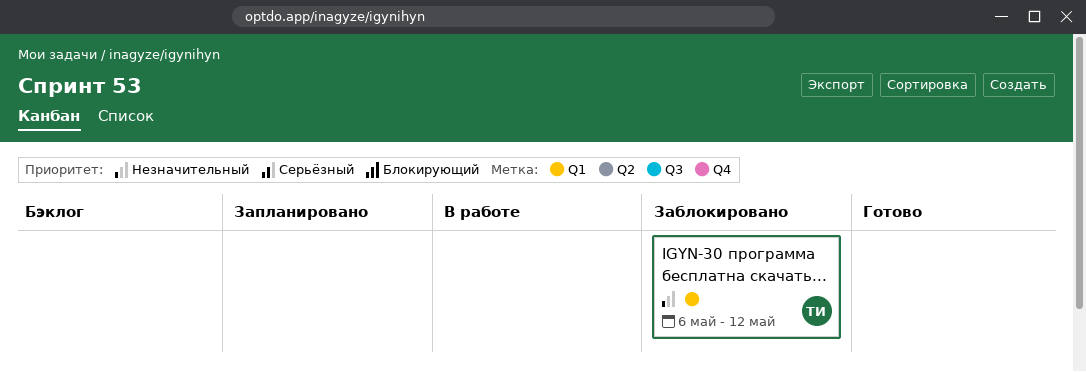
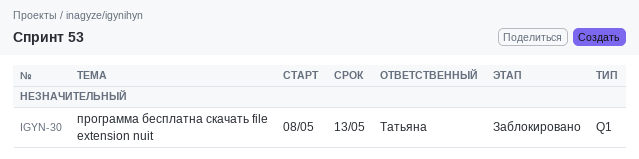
IGYN-30, start: May 6 -> May 8
IGYN-30, due: May 12 -> May 13

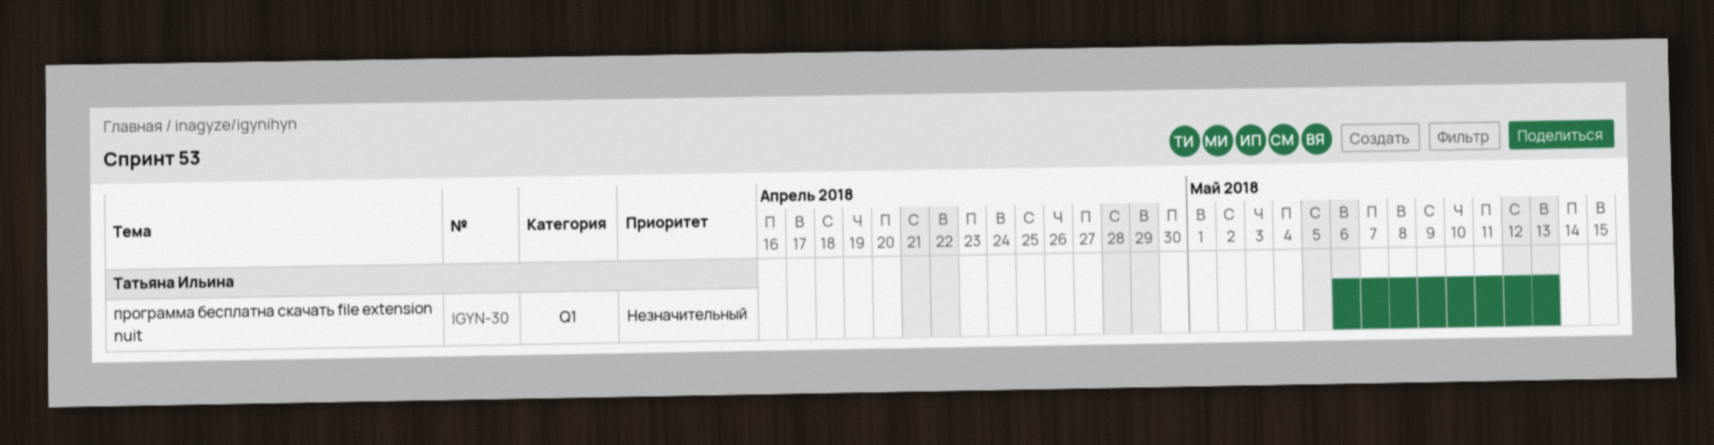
IGYN-30, start: May 8 -> May 6

